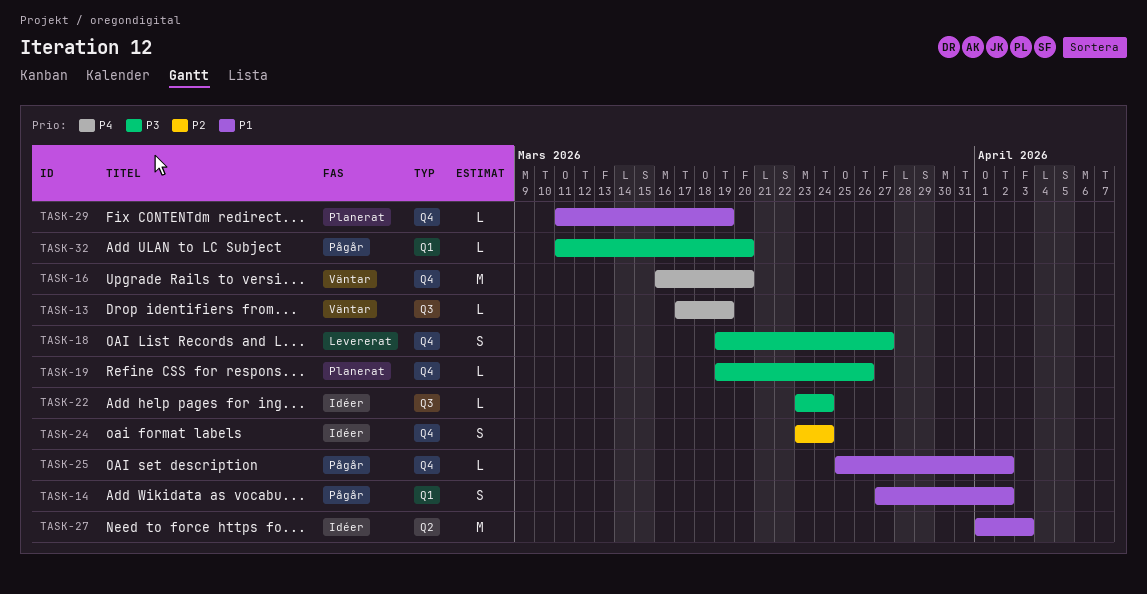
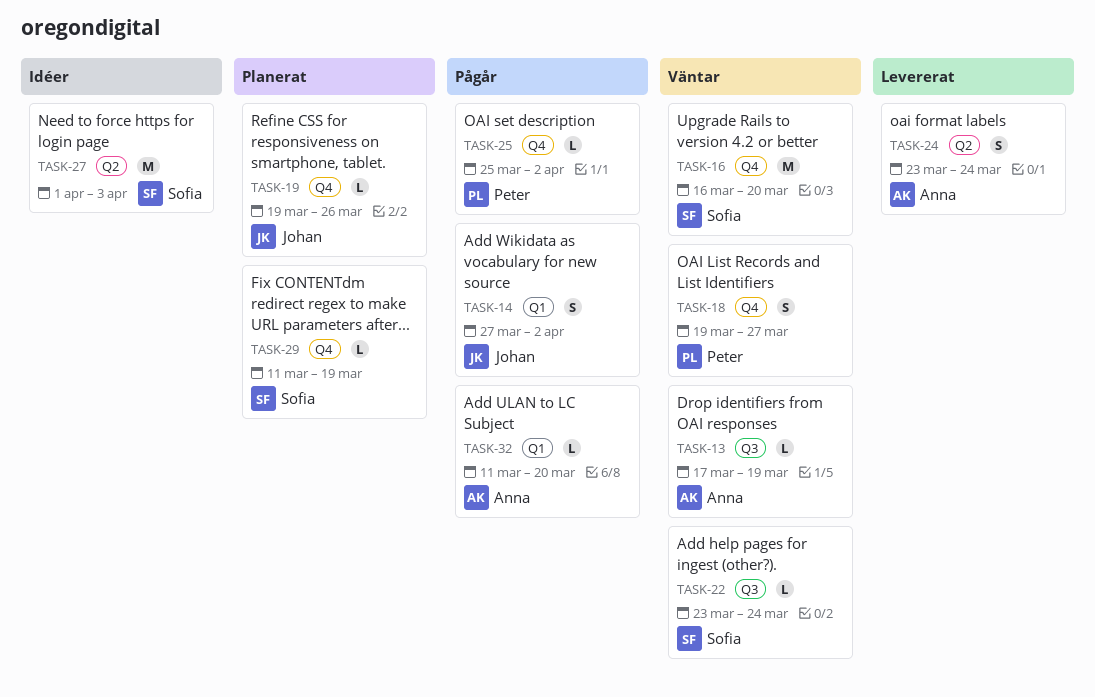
TASK-18, status: Levererat -> Väntar
TASK-22, status: Idéer -> Väntar
TASK-24, status: Idéer -> Levererat
TASK-24, label: Q4 -> Q2

